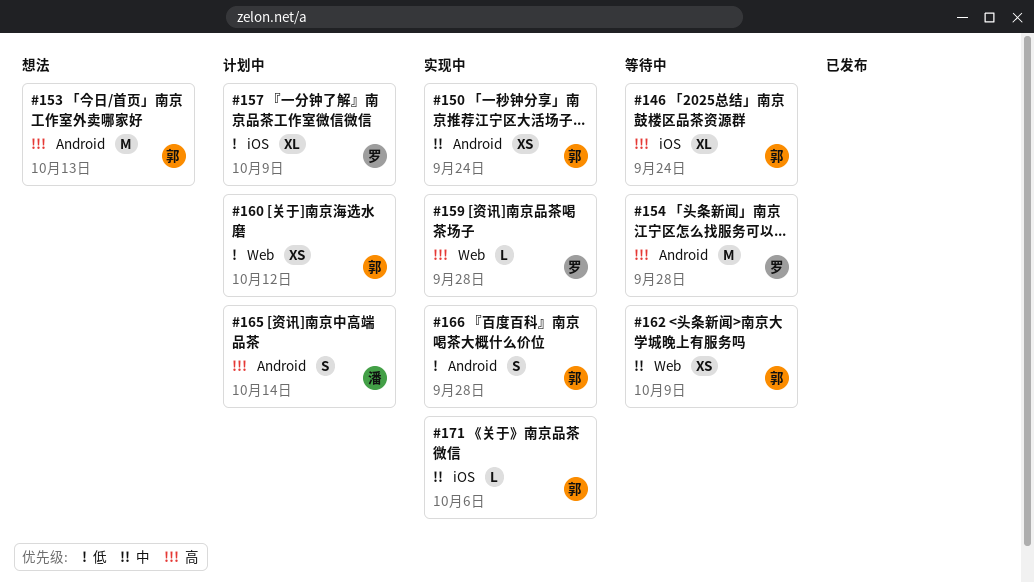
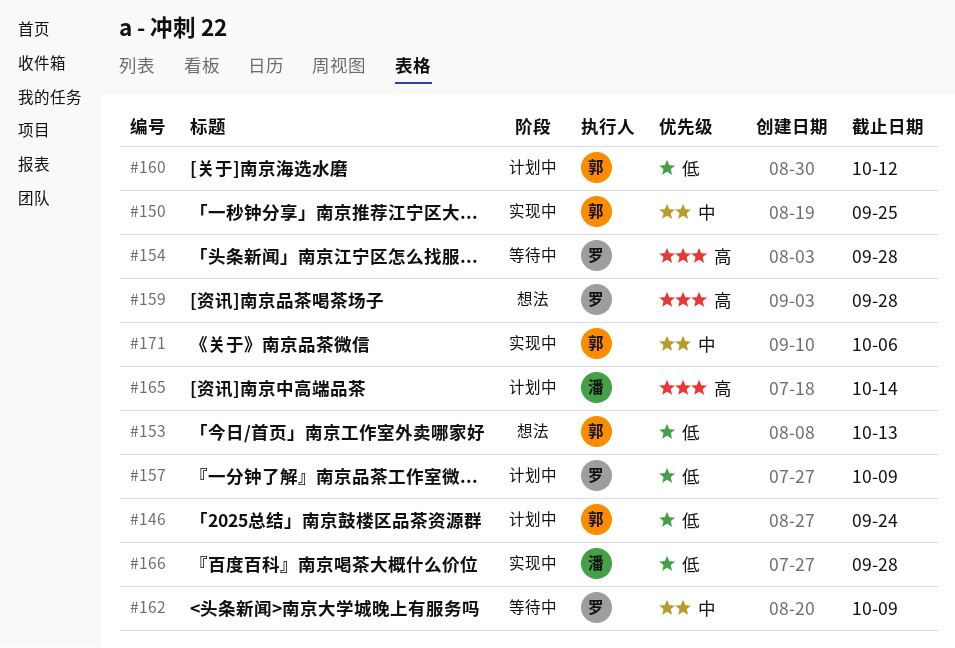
#146, status: 等待中 -> 计划中
#146, priority: 高 -> 低
#150, due: Sep 24 -> Sep 25
#153, priority: 高 -> 低
#159, status: 实现中 -> 想法
#162, owner: 郭 -> 罗
#166, owner: 郭 -> 潘

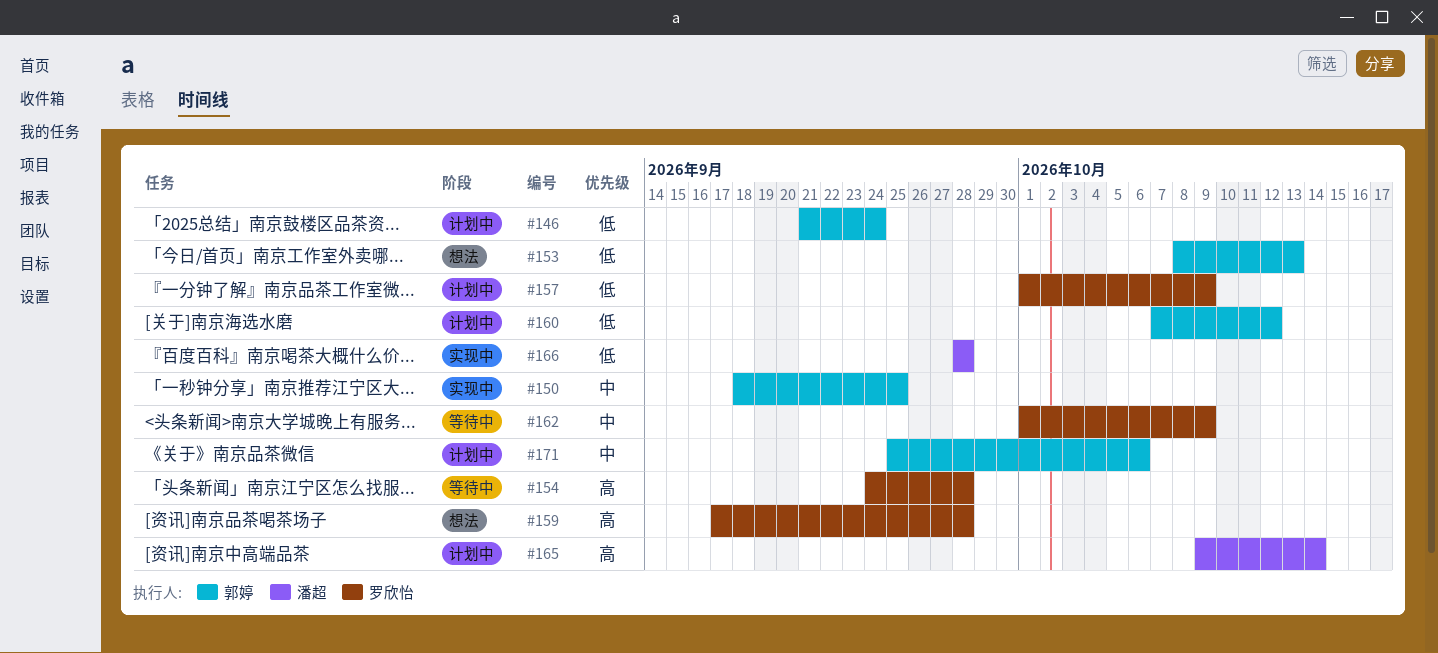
#171, status: 实现中 -> 计划中

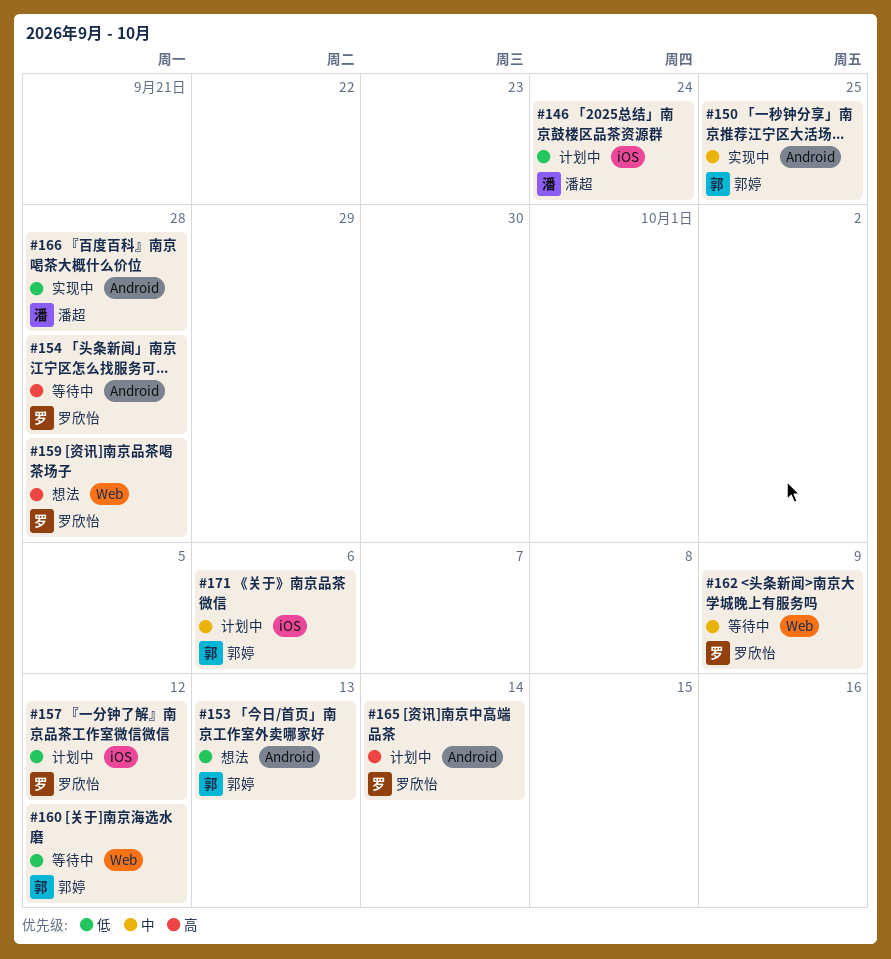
#146, owner: 郭婷 -> 潘超
#157, due: Oct 9 -> Oct 12
#160, status: 计划中 -> 等待中
#165, owner: 潘超 -> 罗欣怡

